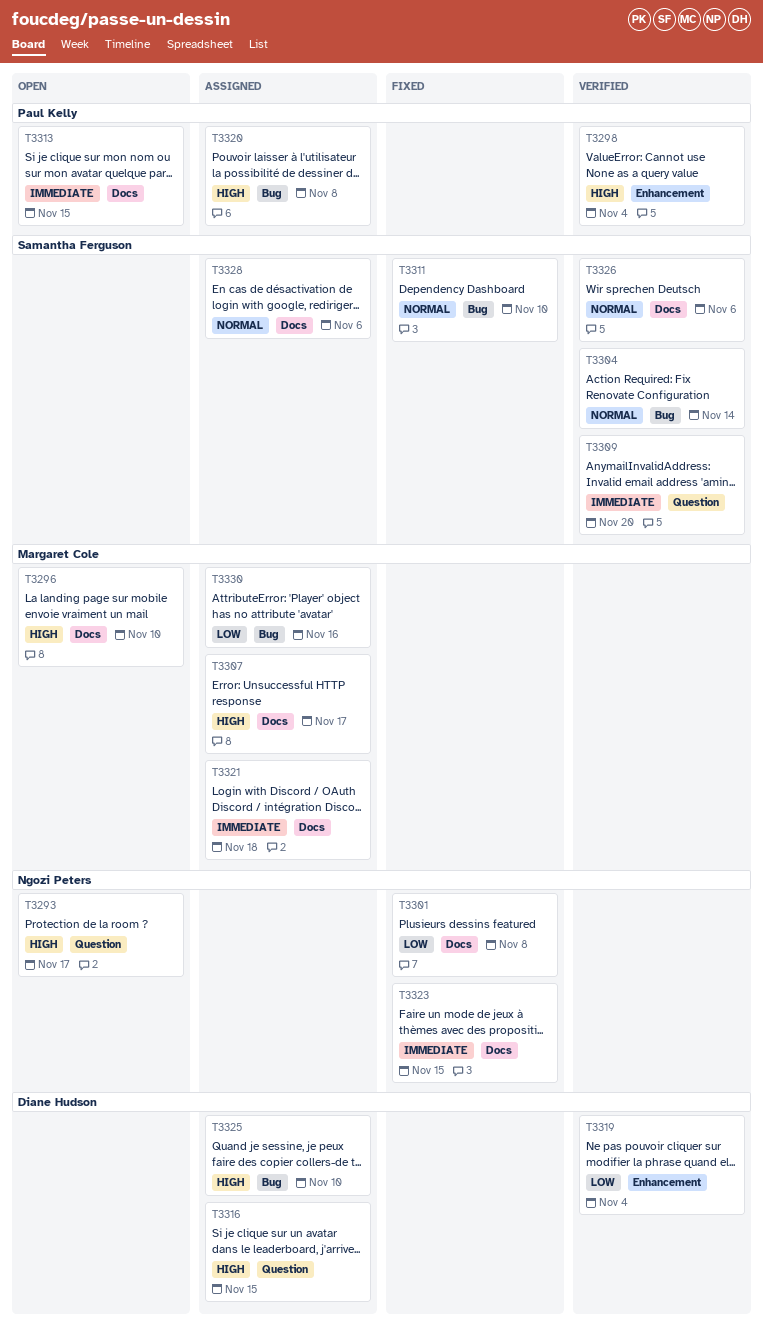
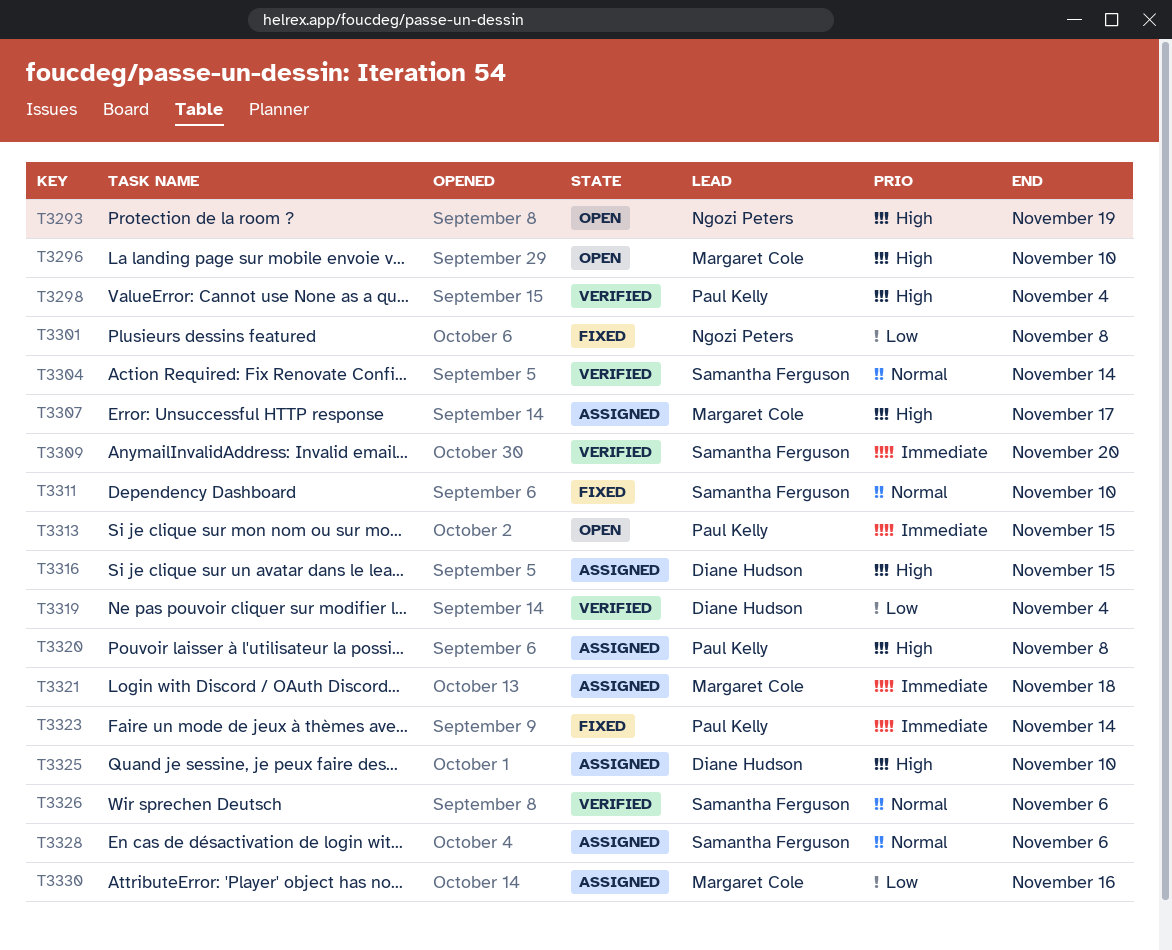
T3293, due: Nov 17 -> Nov 19
T3323, owner: Ngozi Peters -> Paul Kelly
T3323, due: Nov 15 -> Nov 14

